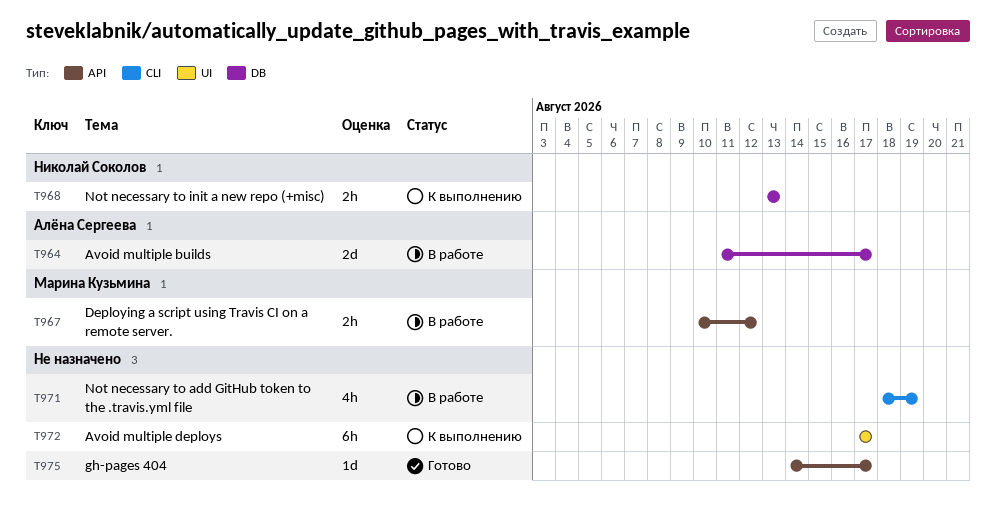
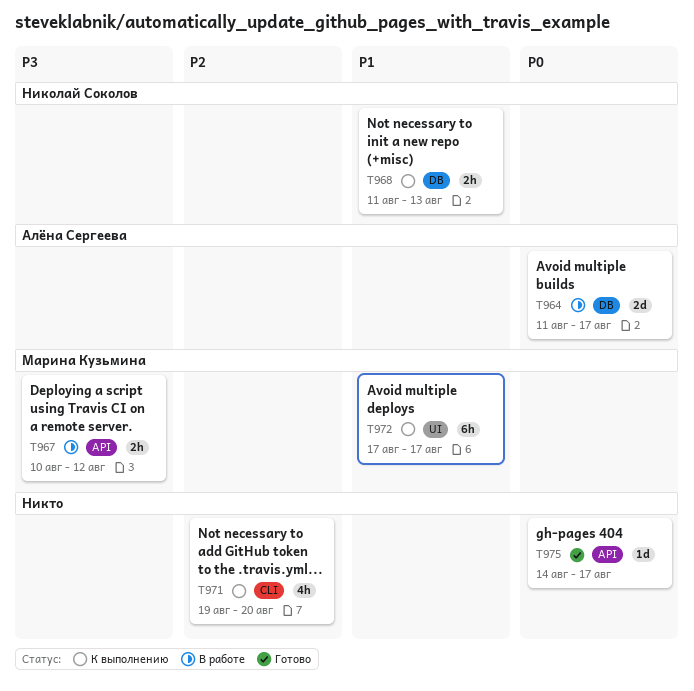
T968, start: Aug 13 -> Aug 11
T971, status: В работе -> К выполнению
T971, start: Aug 18 -> Aug 19
T971, due: Aug 19 -> Aug 20
T972, owner: none -> Марина Кузьмина

